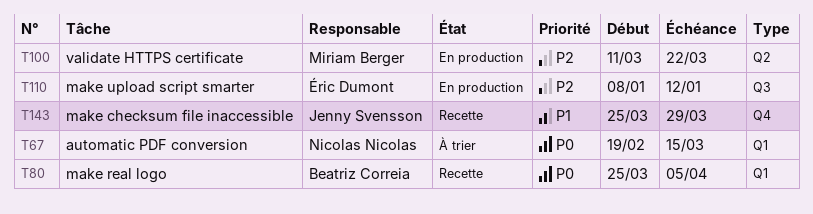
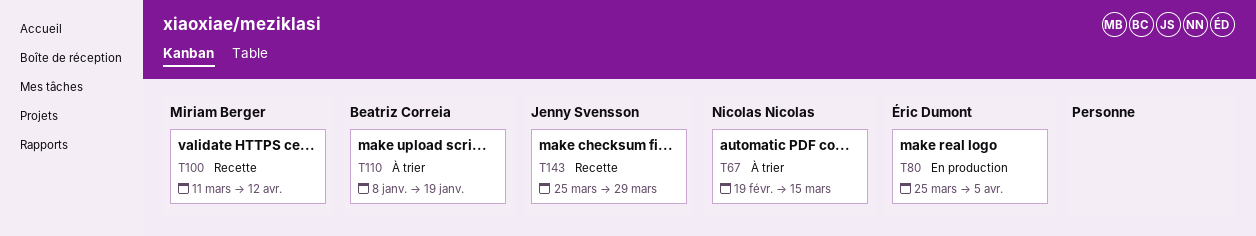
T80, status: Recette -> En production
T80, owner: Beatriz Correia -> Éric Dumont
T100, status: En production -> Recette
T100, due: Mar 22 -> Apr 12
T110, status: En production -> À trier
T110, owner: Éric Dumont -> Beatriz Correia
T110, due: Jan 12 -> Jan 19

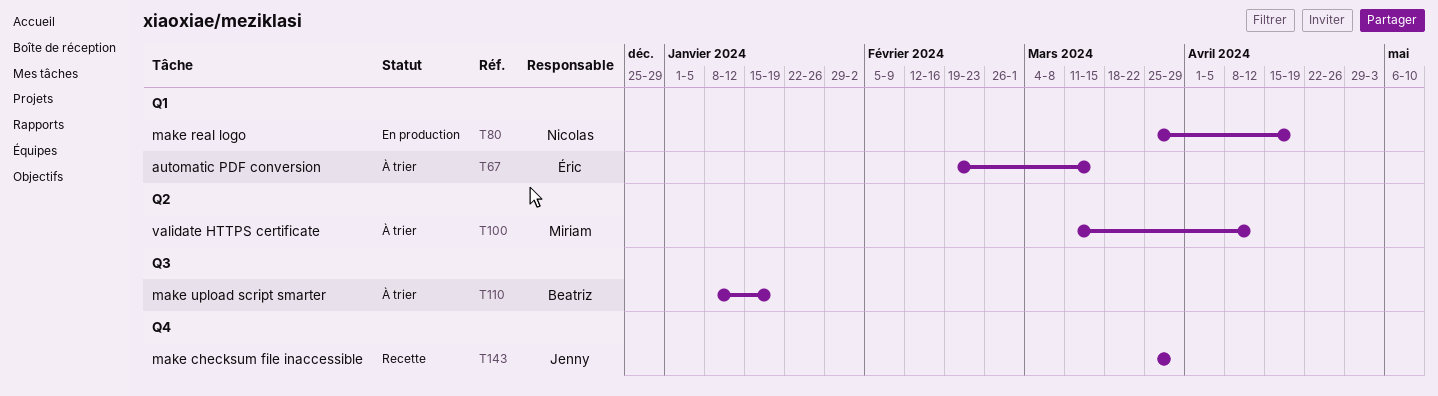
T67, owner: Nicolas Nicolas -> Éric Dumont
T80, owner: Éric Dumont -> Nicolas Nicolas
T80, due: Apr 5 -> Apr 19
T100, status: Recette -> À trier

